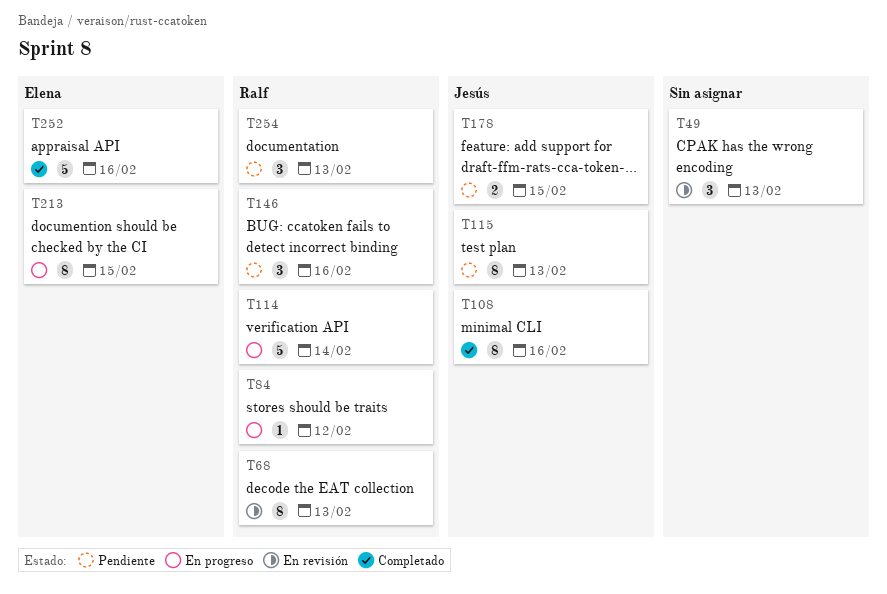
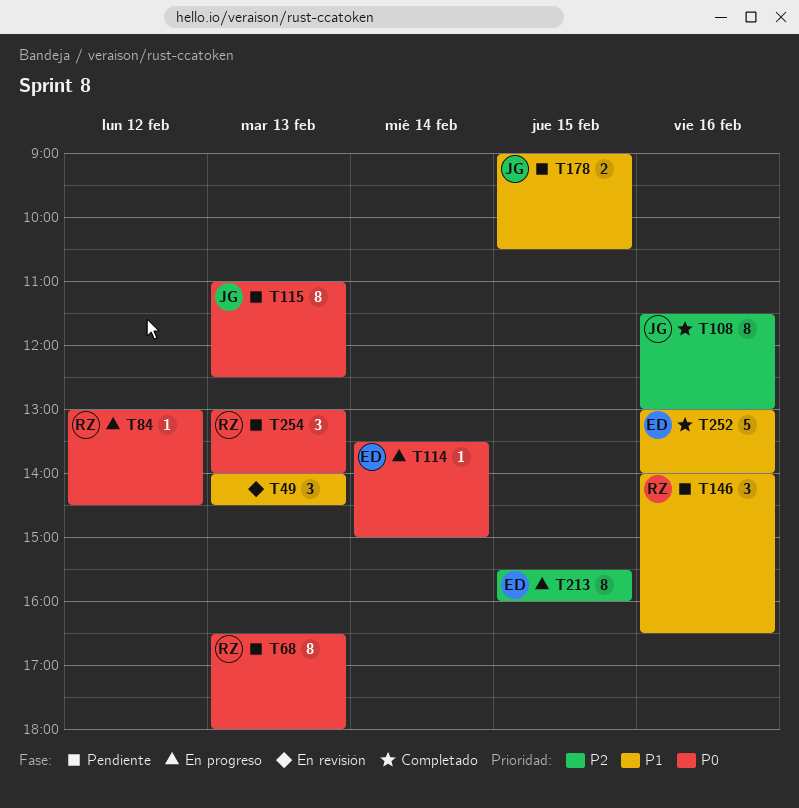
T68, status: En revisión -> Pendiente
T114, owner: Ralf -> Elena
T114, estimate: 5 -> 1

